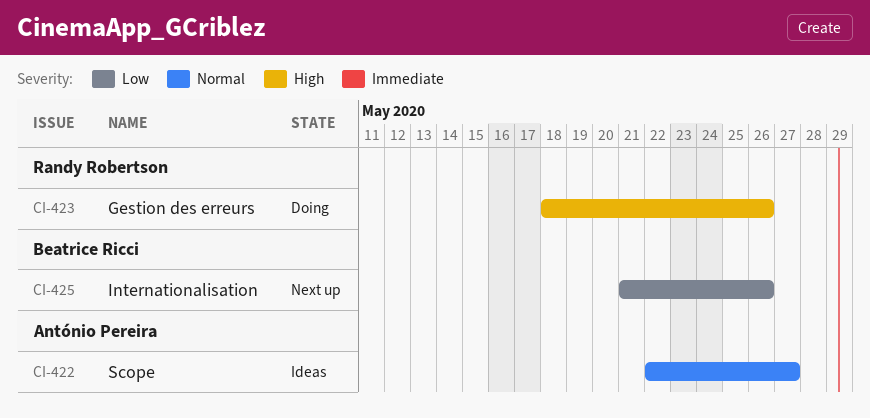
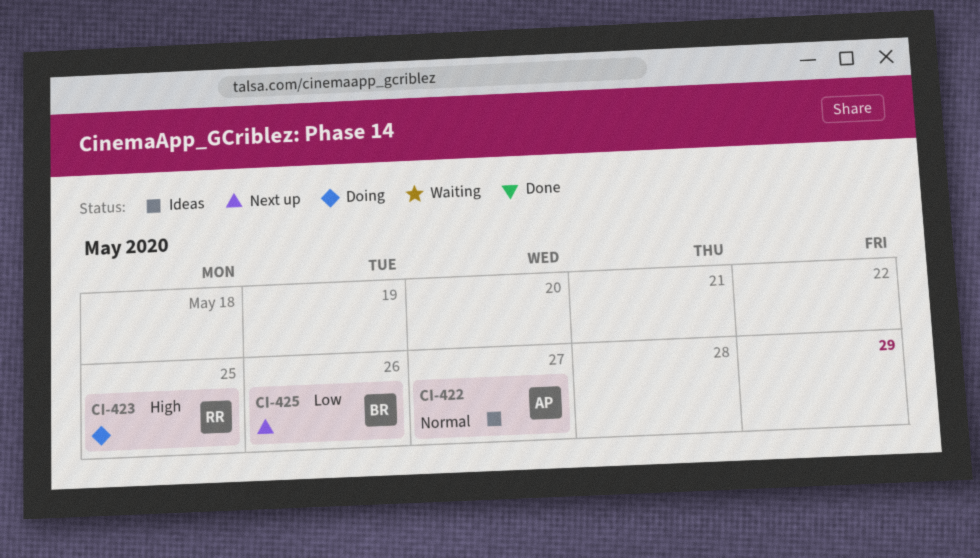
CI-423, due: May 26 -> May 25

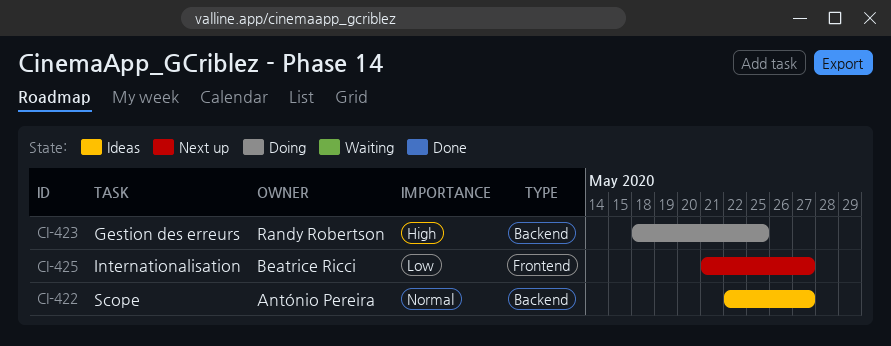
CI-425, due: May 26 -> May 27

